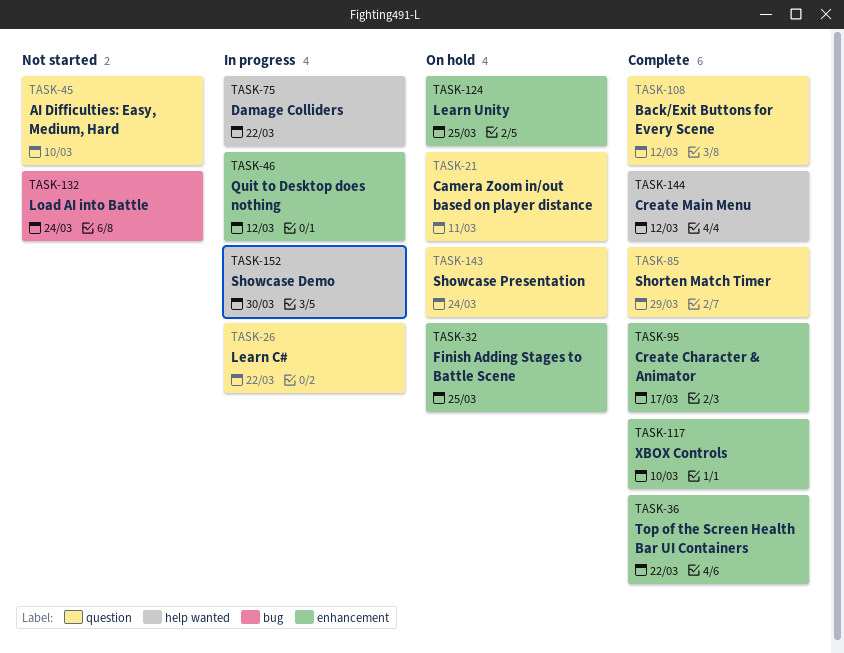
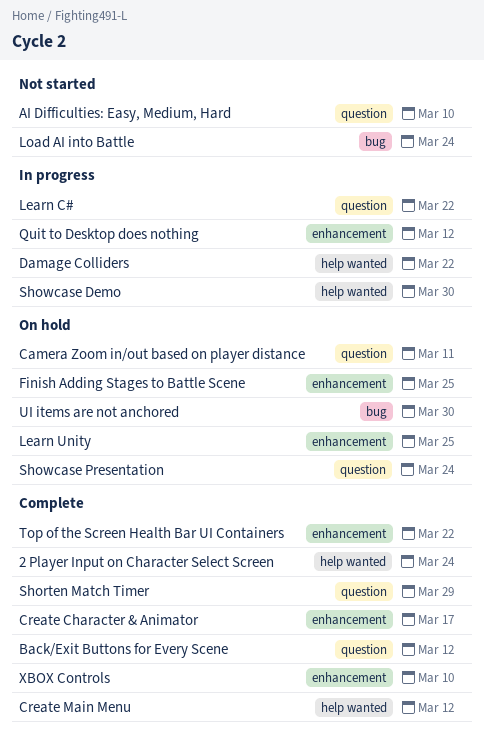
2 Player Input on Character Select Screen: none -> present
UI items are not anchored: none -> present

